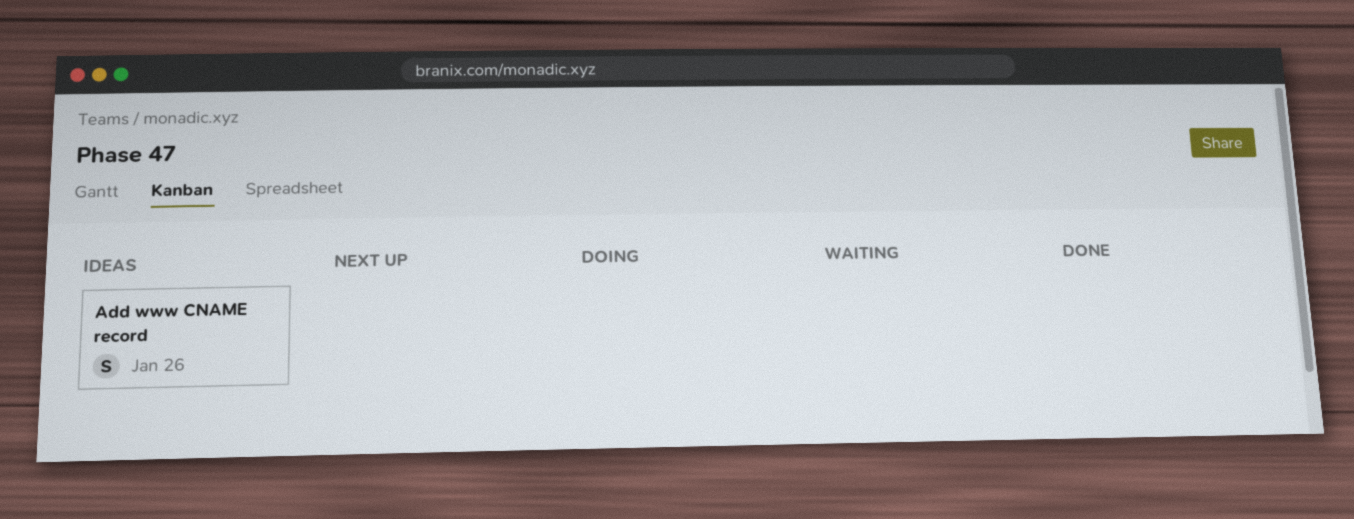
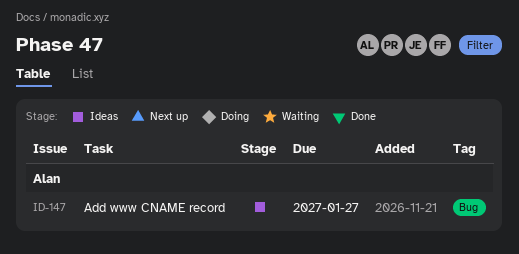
Add www CNAME record, due: Jan 26 -> Jan 27

